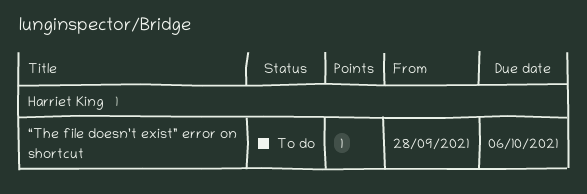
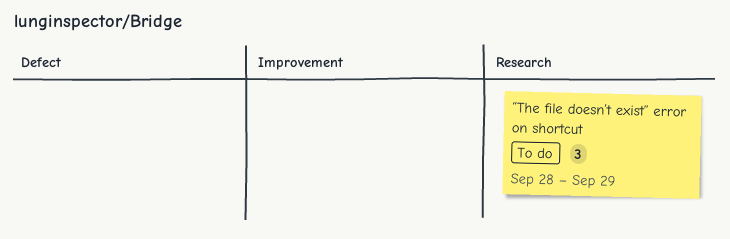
“The file doesn’t exist” error on shortcut, estimate: 1 -> 3
“The file doesn’t exist” error on shortcut, due: Oct 6 -> Sep 29

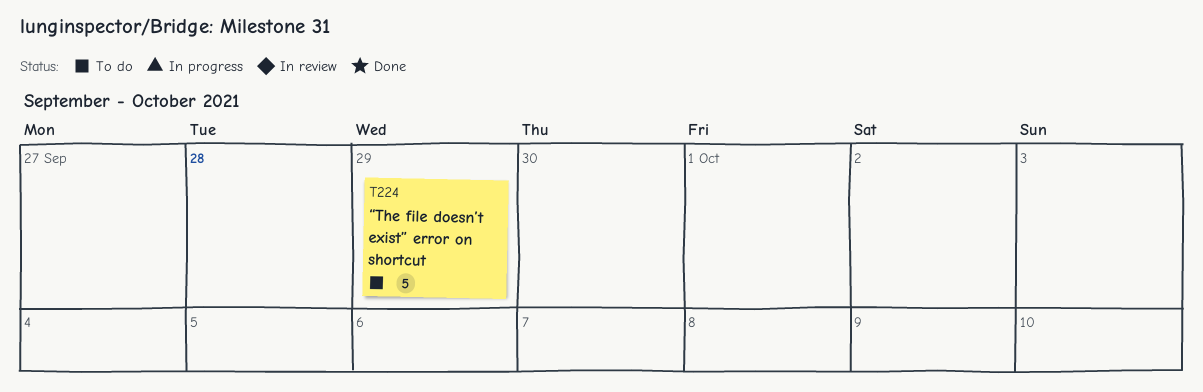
“The file doesn’t exist” error on shortcut, estimate: 3 -> 5

